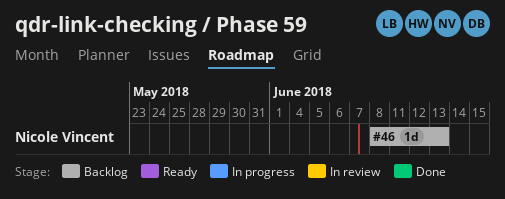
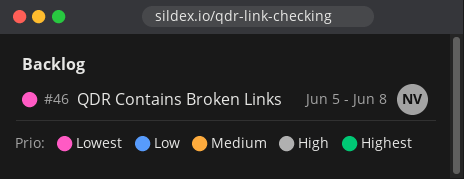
#46, start: Jun 8 -> Jun 5
#46, due: Jun 13 -> Jun 8

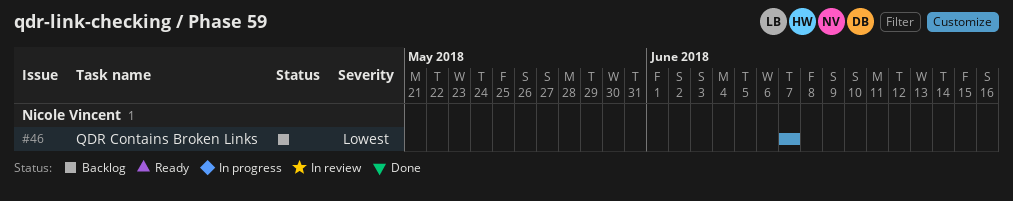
#46, start: Jun 5 -> Jun 7
#46, due: Jun 8 -> Jun 7

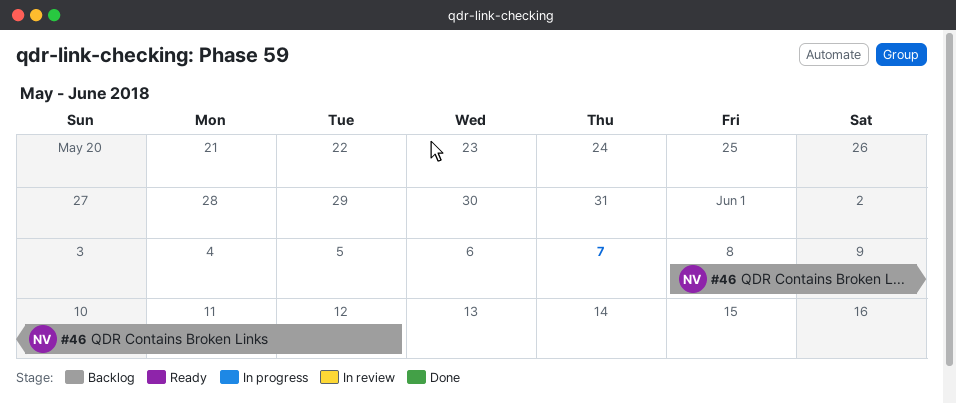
#46, start: Jun 7 -> Jun 8
#46, due: Jun 7 -> Jun 12

